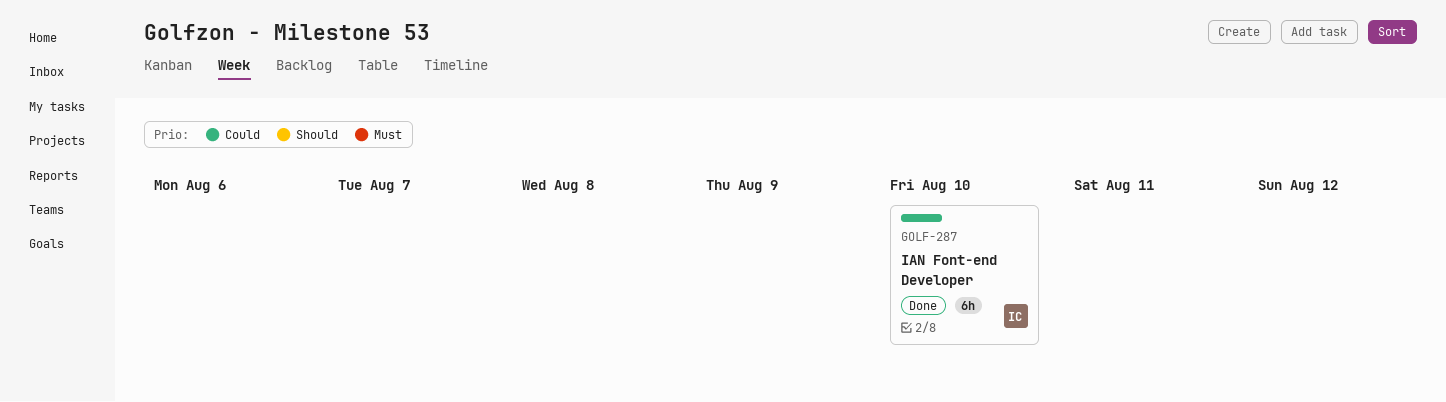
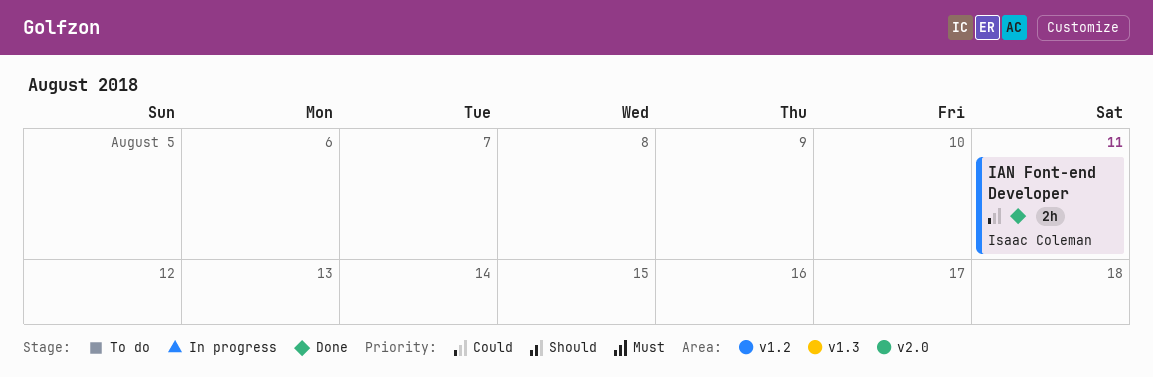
IAN Font-end Developer, estimate: 6h -> 2h
IAN Font-end Developer, due: Aug 10 -> Aug 11

